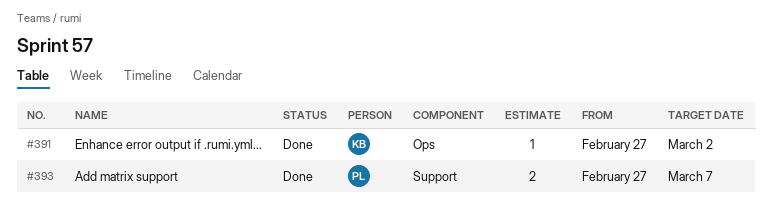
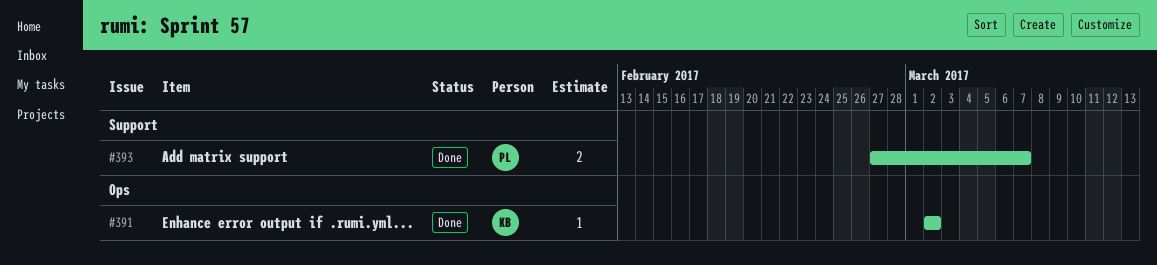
#391, start: Feb 27 -> Mar 2

